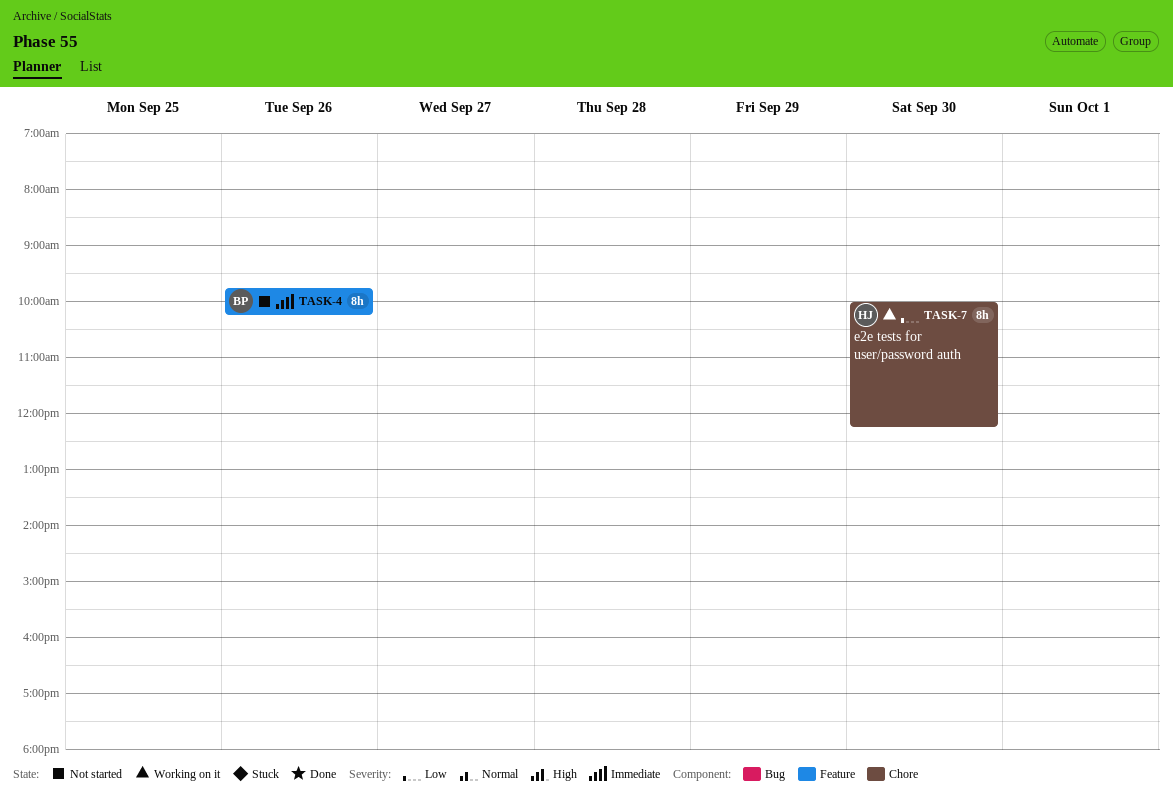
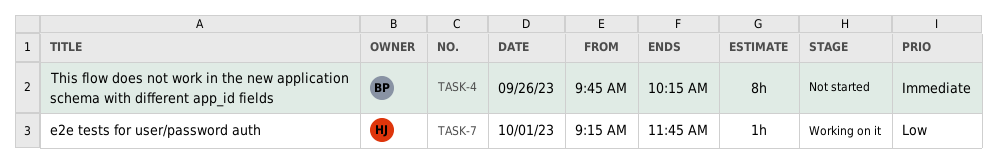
TASK-7, estimate: 8h -> 1h
TASK-7, day: Sep 30 -> Oct 1
TASK-7, begins: 10:00 -> 09:15
TASK-7, ends: 12:15 -> 11:45

